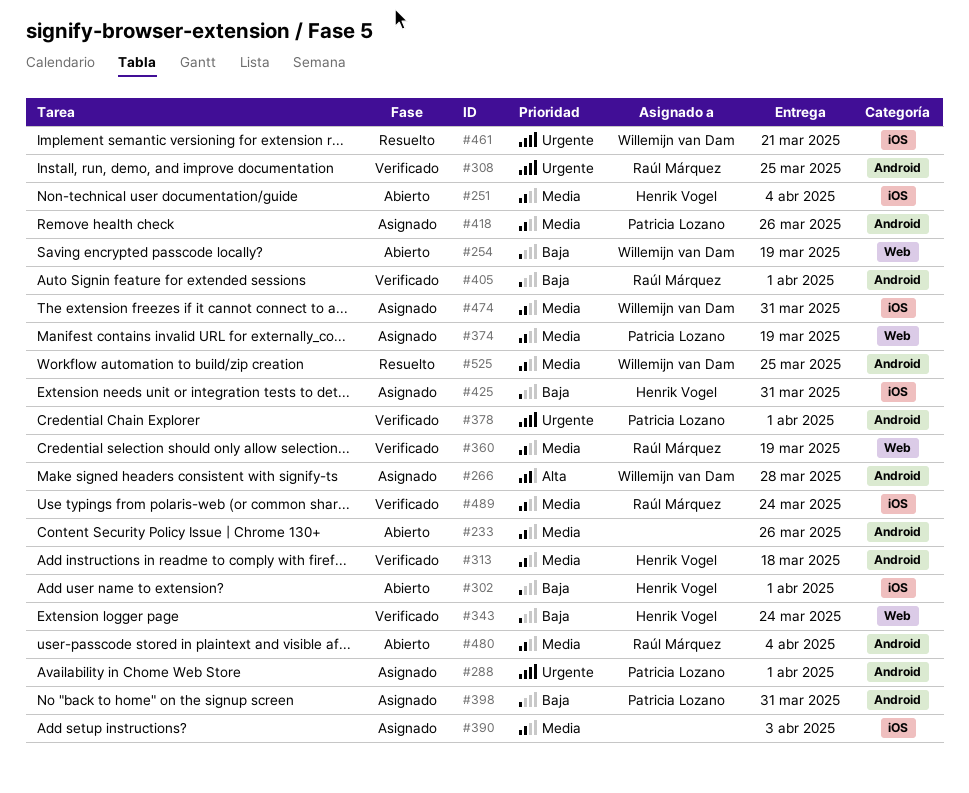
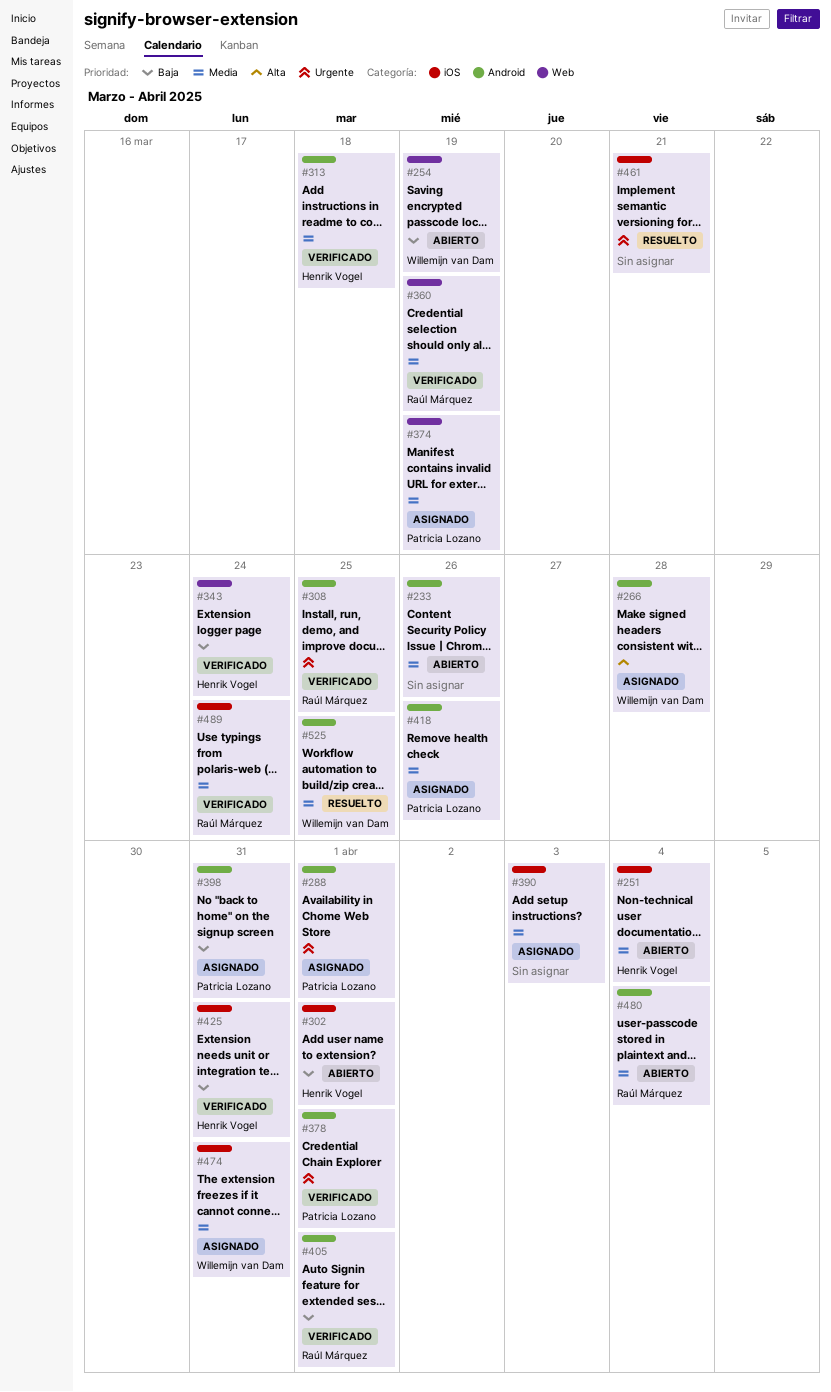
#425, status: Asignado -> Verificado
#461, owner: Willemijn van Dam -> none

